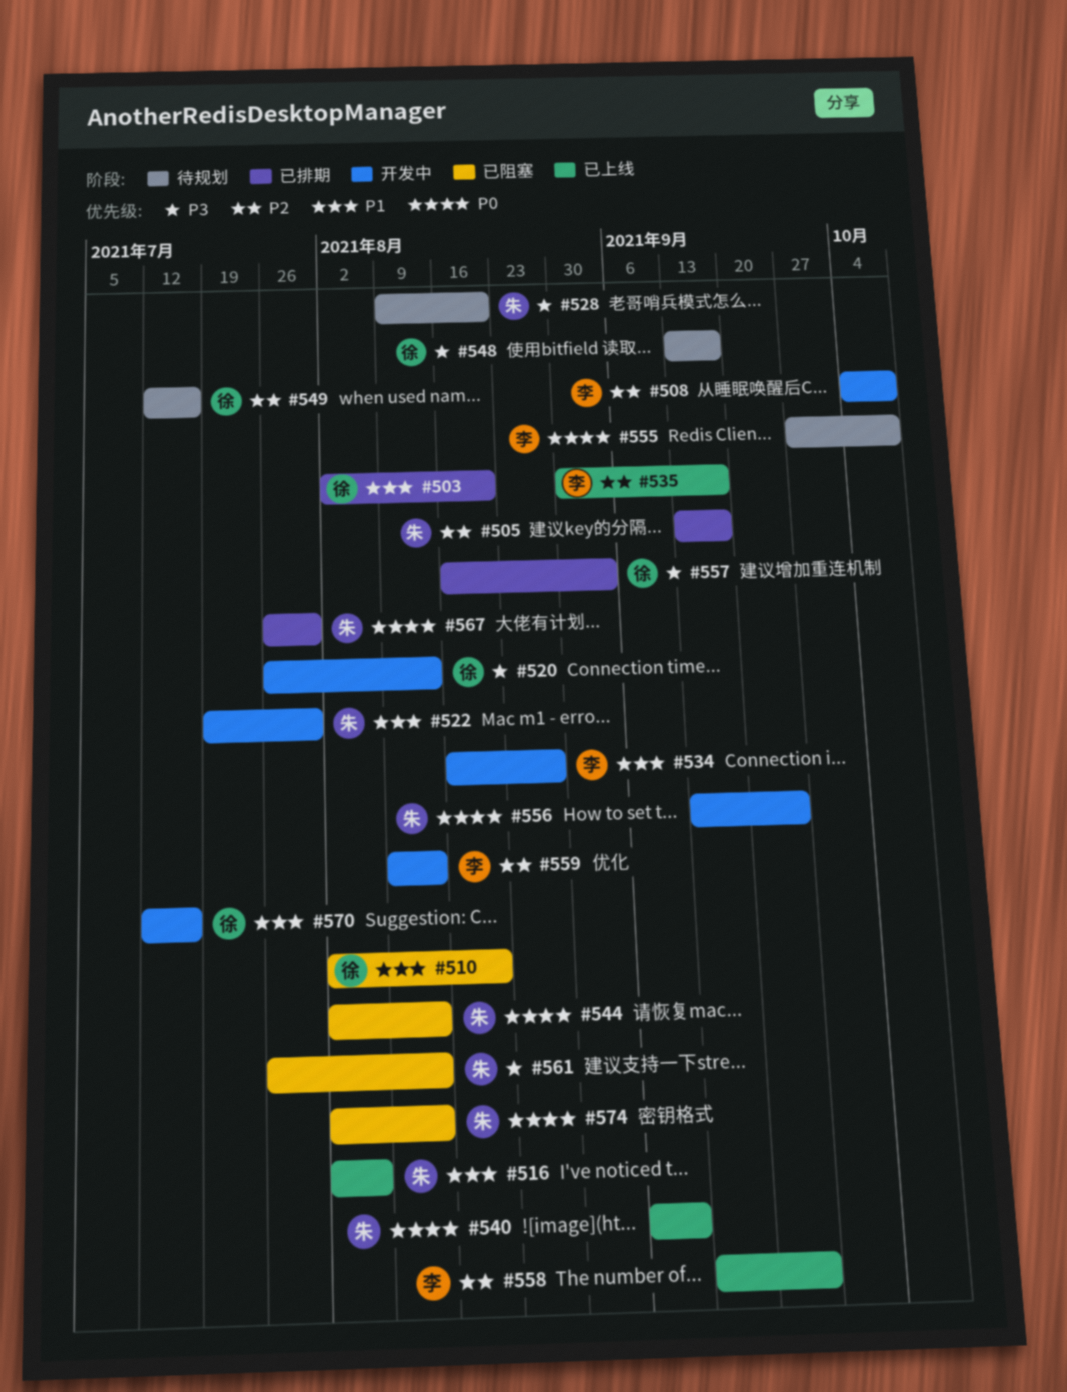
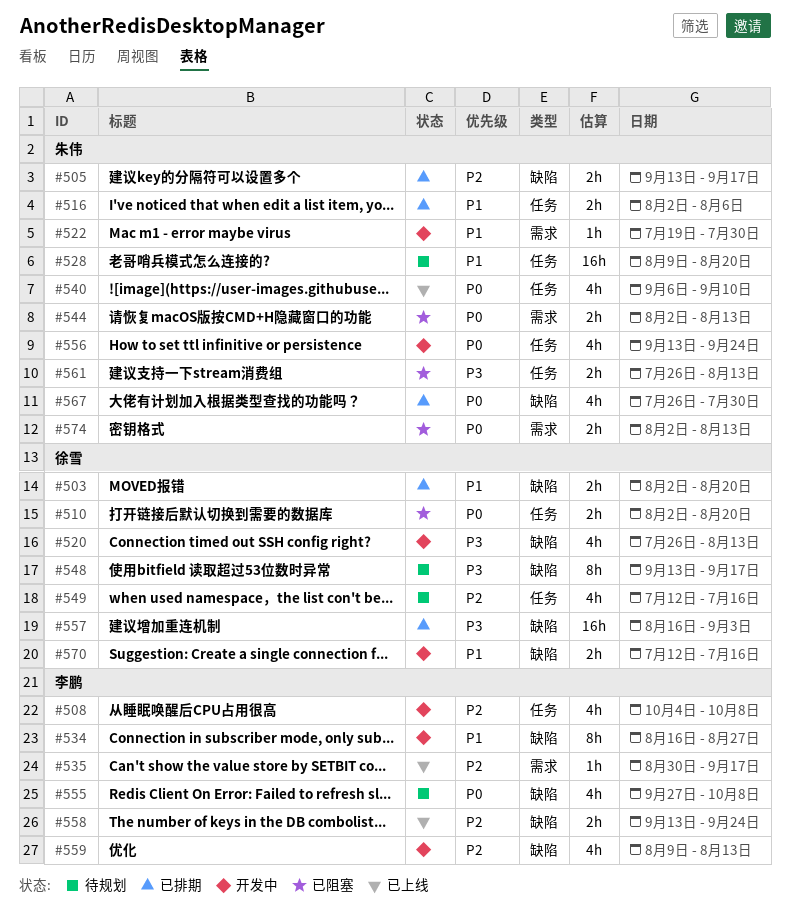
#510, priority: P1 -> P0
#516, status: 已上线 -> 已排期
#528, priority: P3 -> P1

